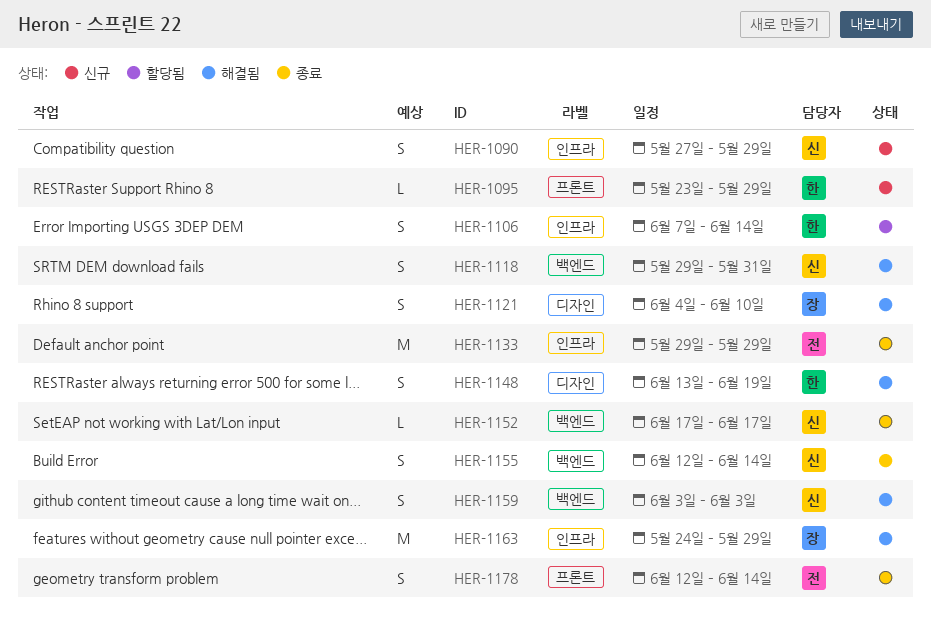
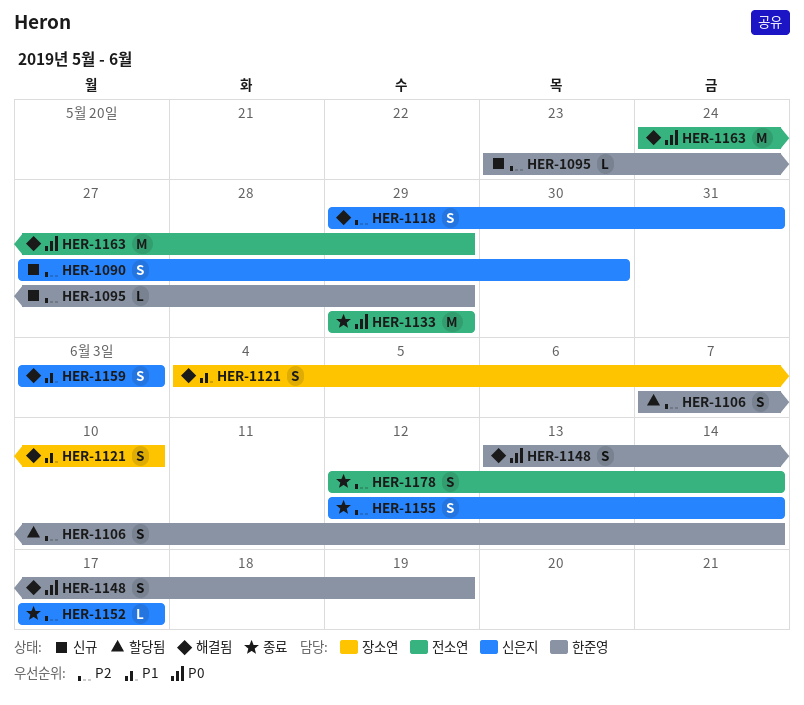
HER-1090, due: May 29 -> May 30
HER-1163, owner: 장소연 -> 전소연

